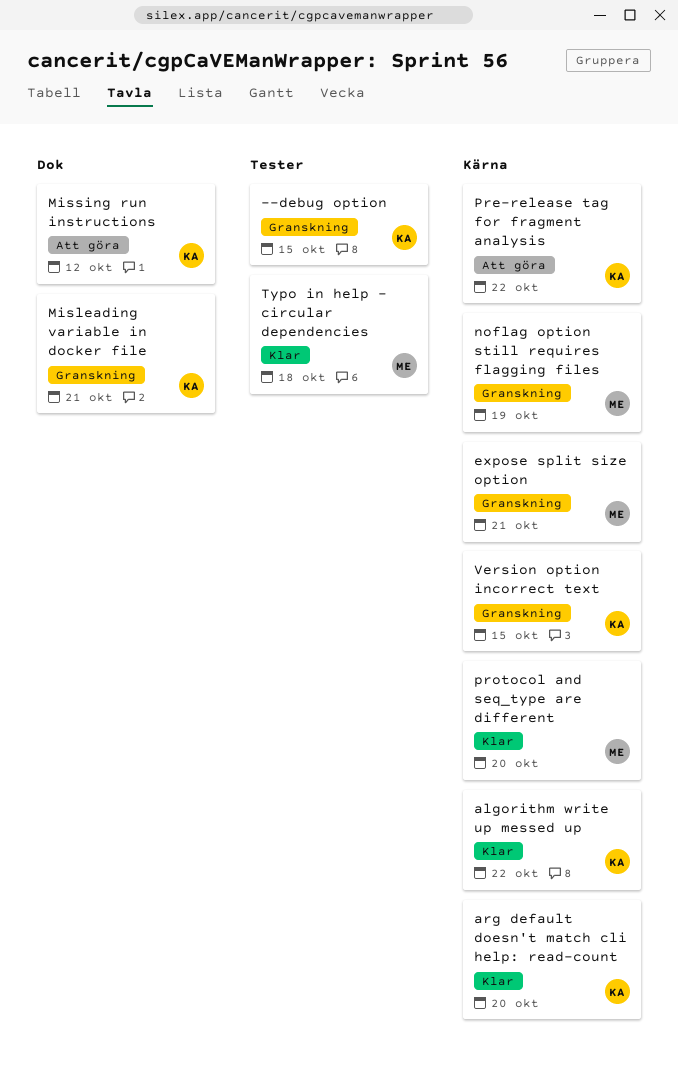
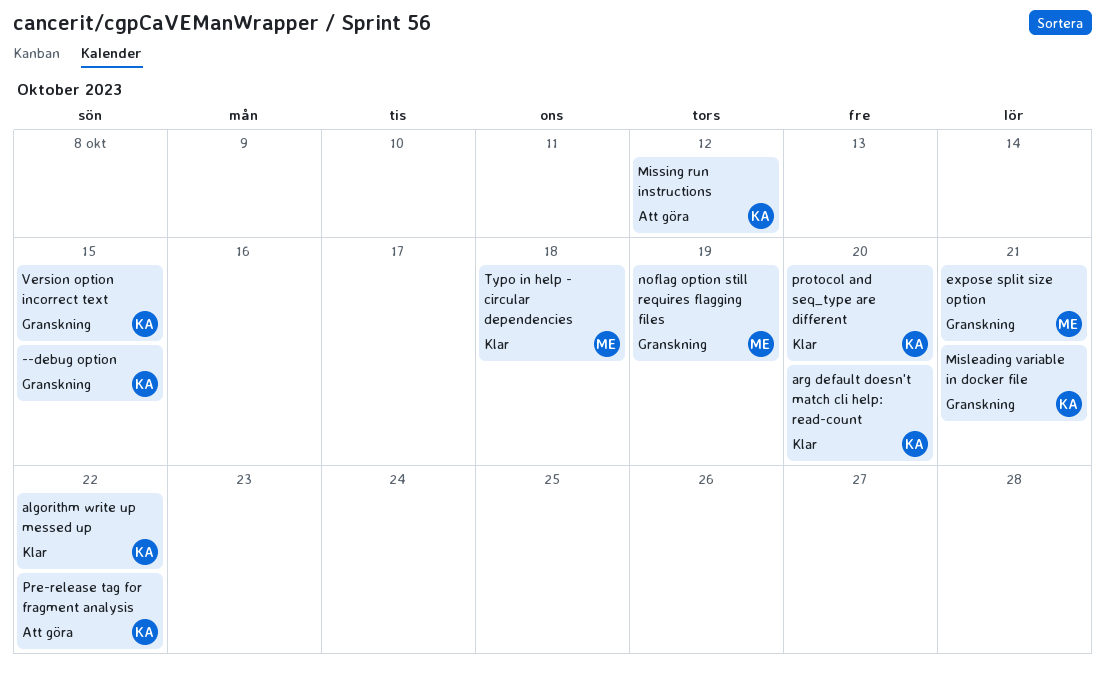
protocol and seq_type are different, owner: ME -> KA

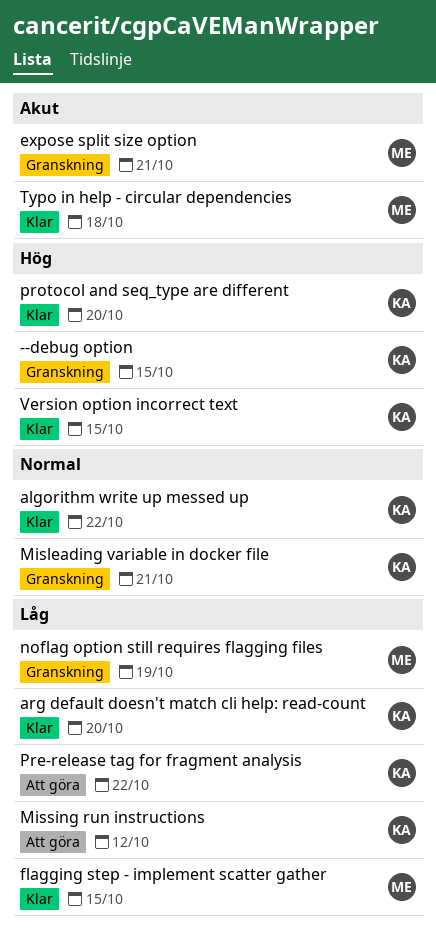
flagging step - implement scatter gather: none -> present
Version option incorrect text, status: Granskning -> Klar

